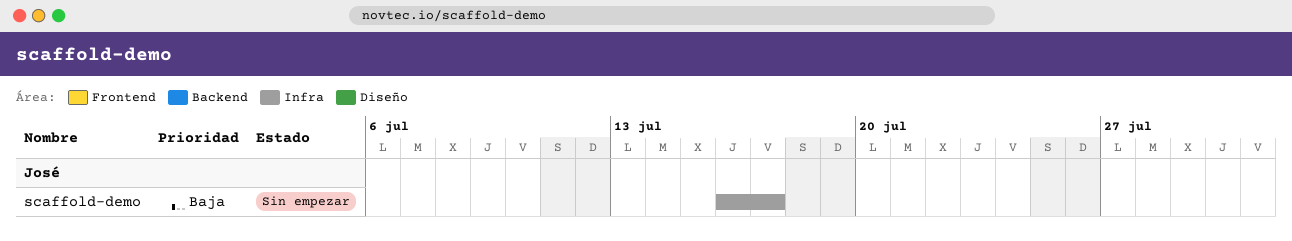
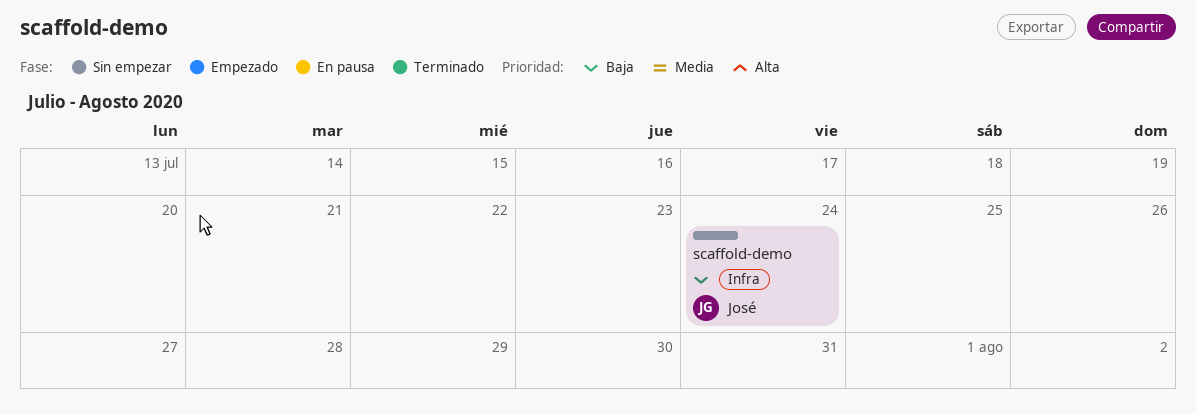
scaffold-demo, due: Jul 17 -> Jul 24

